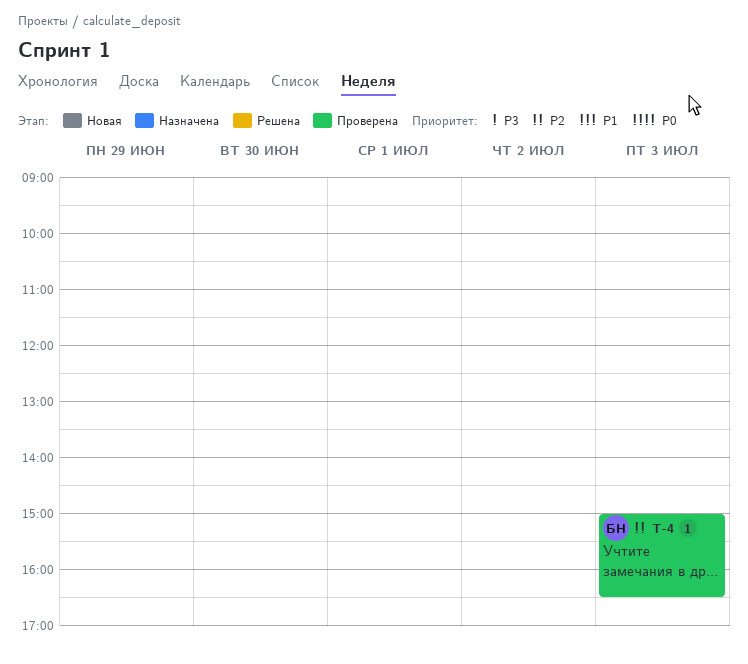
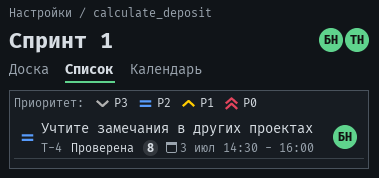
T-4, estimate: 1 -> 8
T-4, begins: 15:00 -> 14:30
T-4, ends: 16:30 -> 16:00

